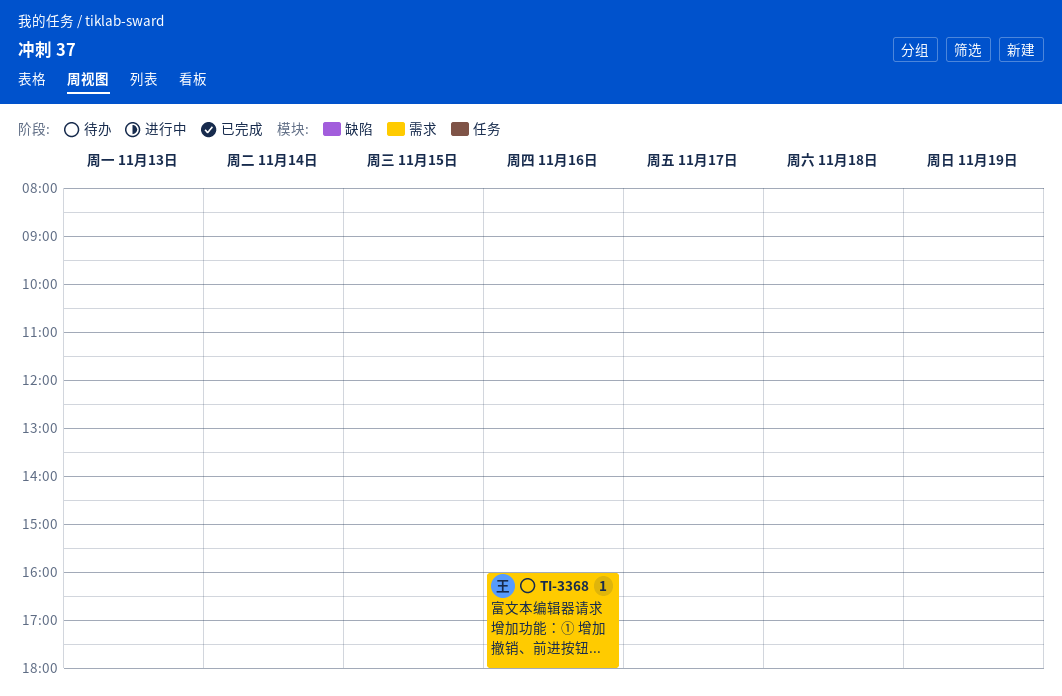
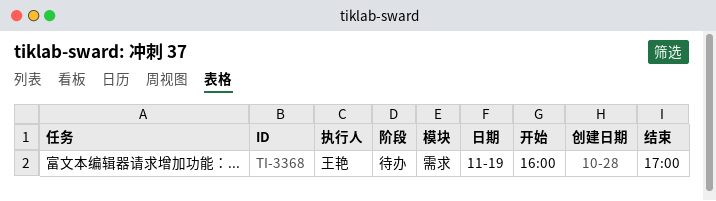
TI-3368, day: Nov 16 -> Nov 19
TI-3368, ends: 18:00 -> 17:00

